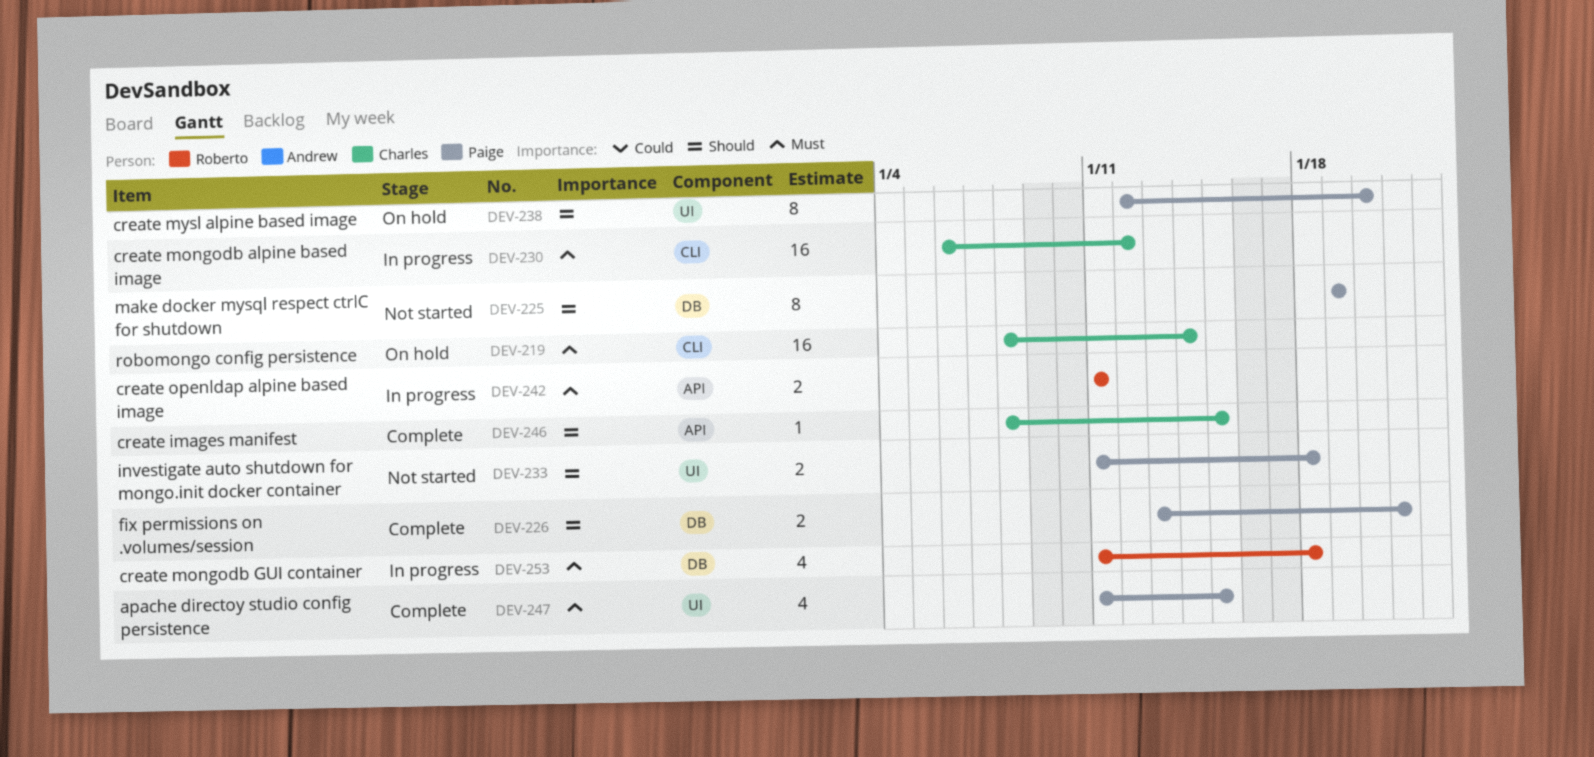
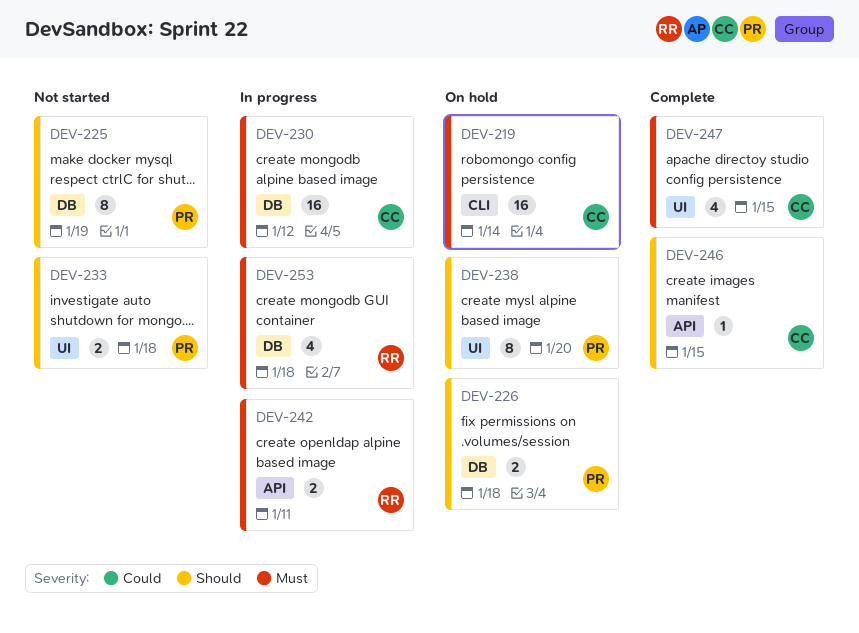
DEV-226, status: Complete -> On hold
DEV-226, due: Jan 21 -> Jan 18
DEV-230, label: CLI -> DB
DEV-247, owner: Paige -> Charles

